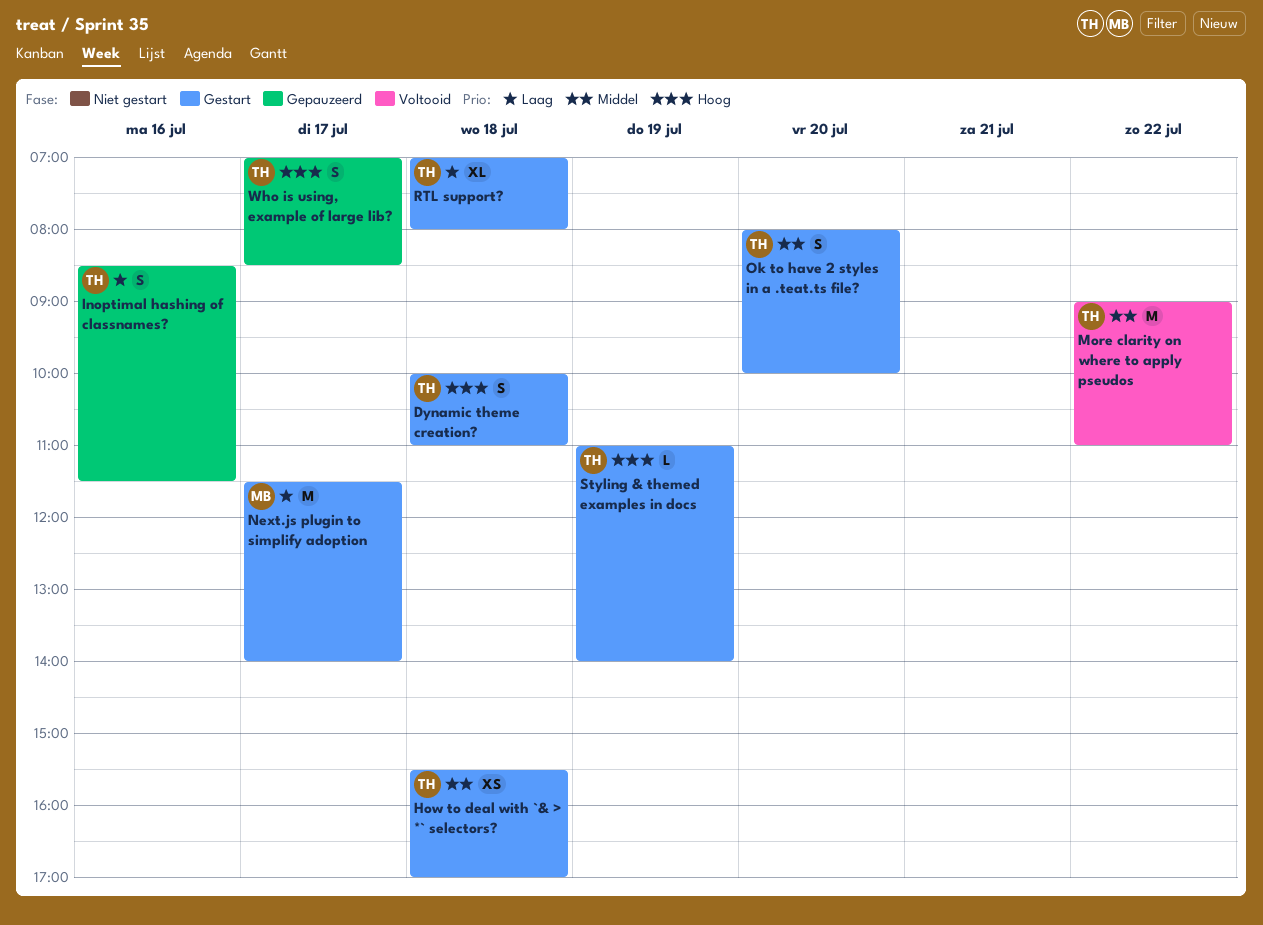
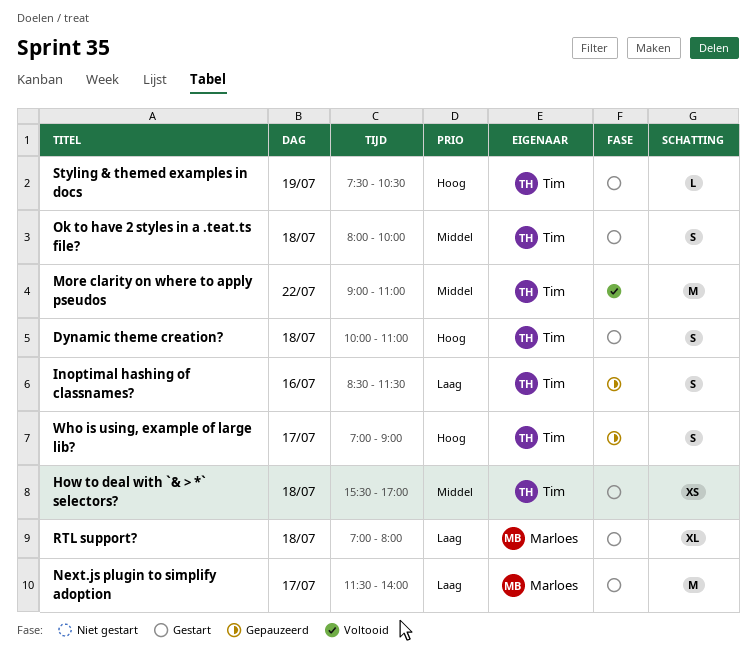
Ok to have 2 styles in a .teat.ts file?, day: Jul 20 -> Jul 18
RTL support?, owner: Tim -> Marloes
Styling & themed examples in docs, begins: 11:00 -> 07:30
Styling & themed examples in docs, ends: 14:00 -> 10:30
Who is using, example of large lib?, ends: 08:30 -> 09:00

